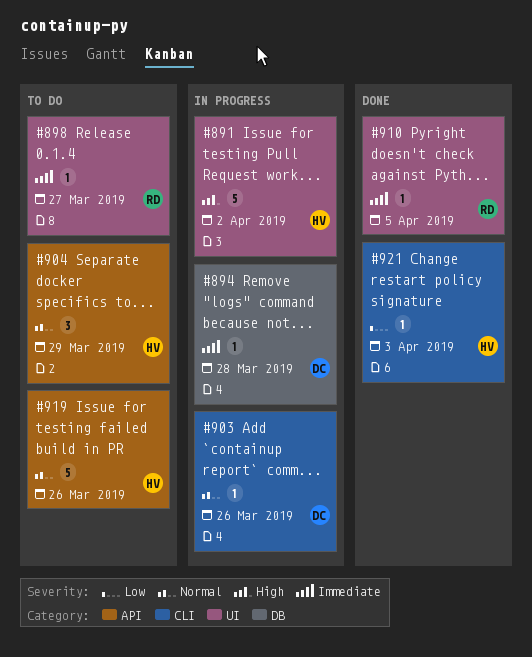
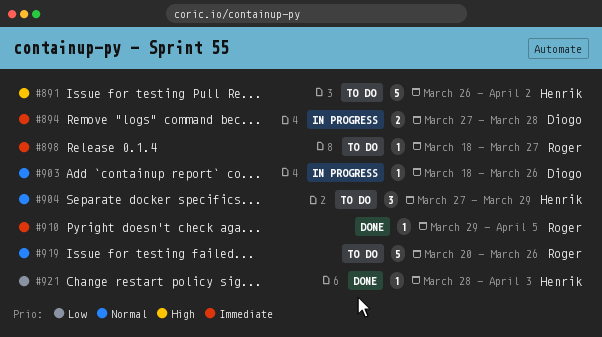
#891, status: In progress -> To do
#894, estimate: 1 -> 2
#919, owner: Henrik -> Roger

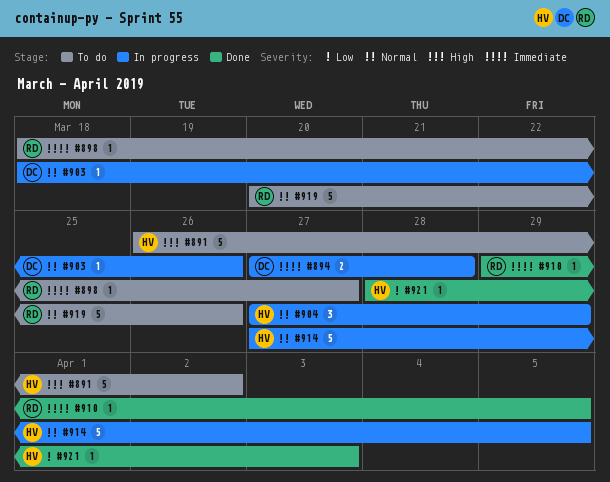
#904, status: To do -> In progress
#914: none -> present

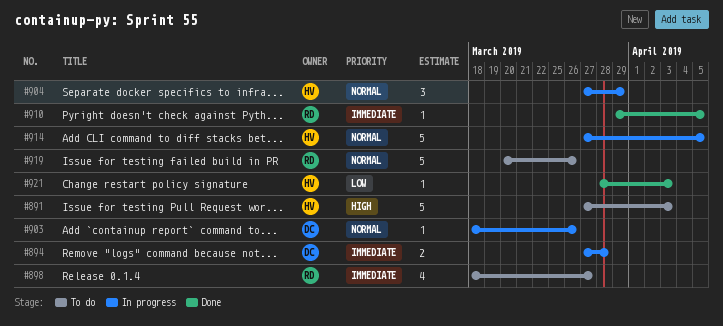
#891, start: Mar 26 -> Mar 27
#891, due: Apr 2 -> Apr 3
#898, estimate: 1 -> 4

